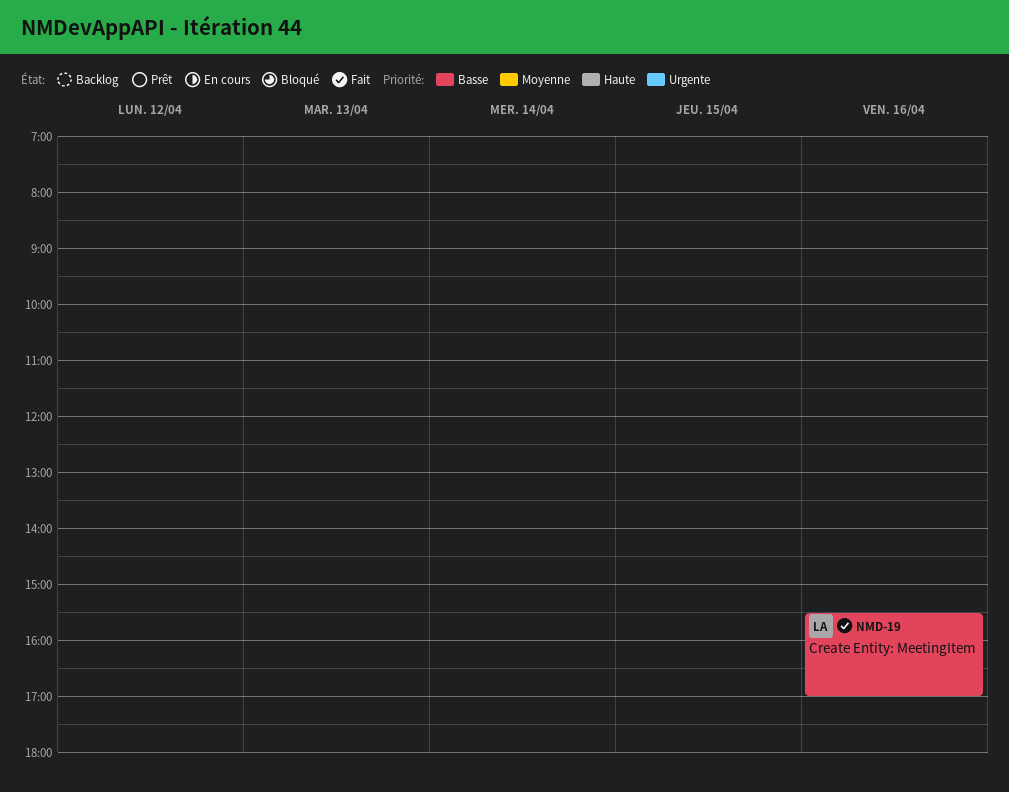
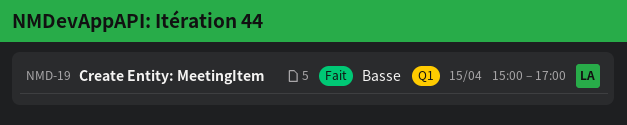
NMD-19, day: Apr 16 -> Apr 15
NMD-19, begins: 15:30 -> 15:00

